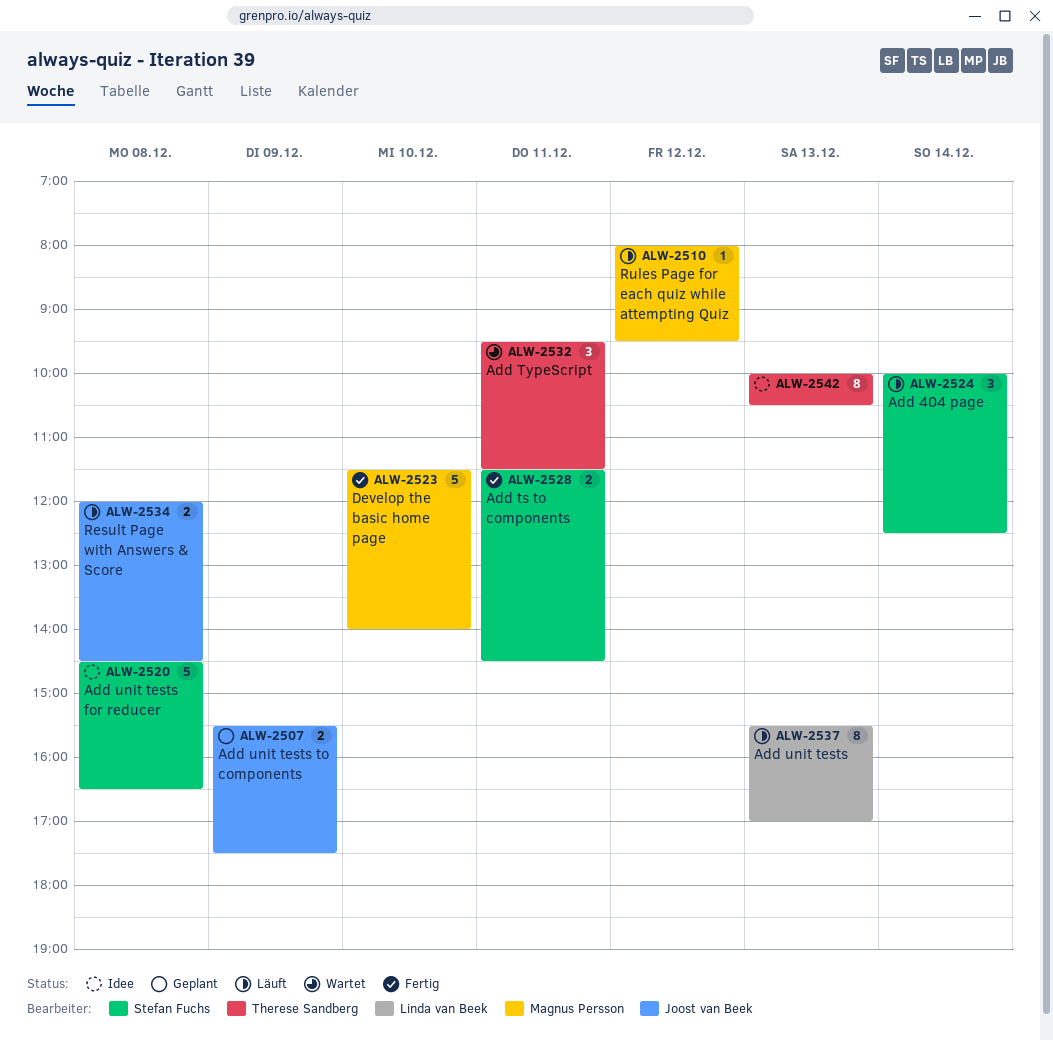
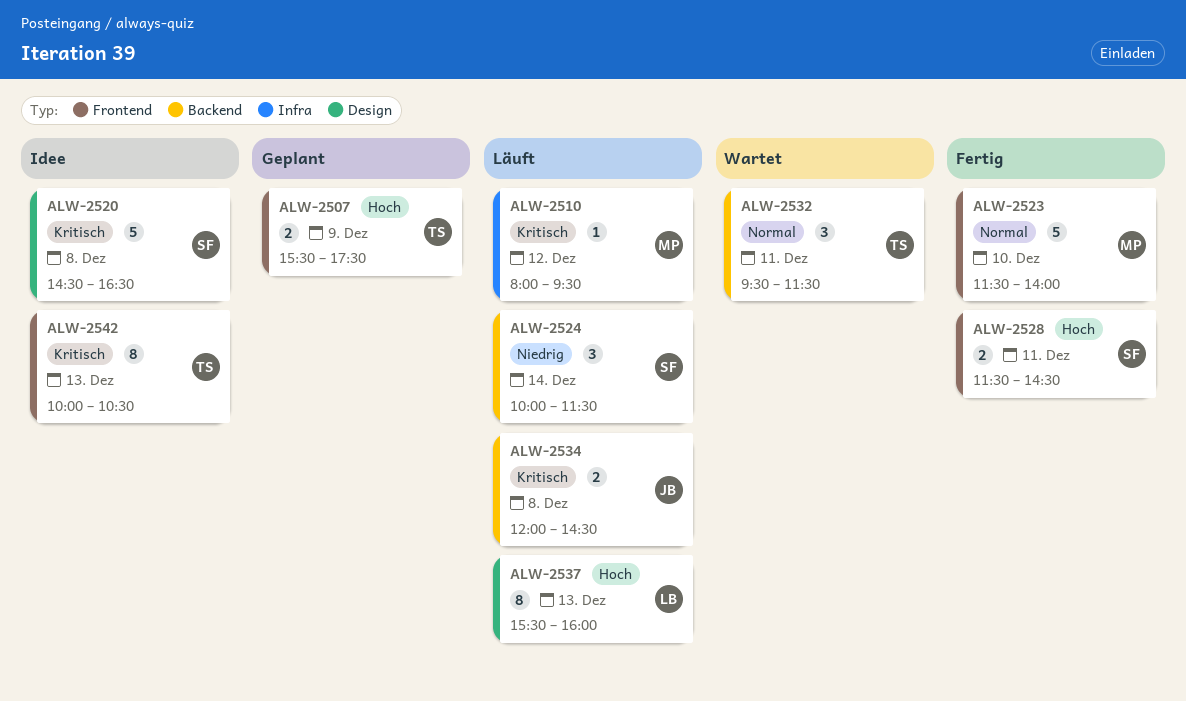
ALW-2507, owner: Joost van Beek -> Therese Sandberg
ALW-2524, ends: 12:30 -> 11:30
ALW-2537, ends: 17:00 -> 16:00

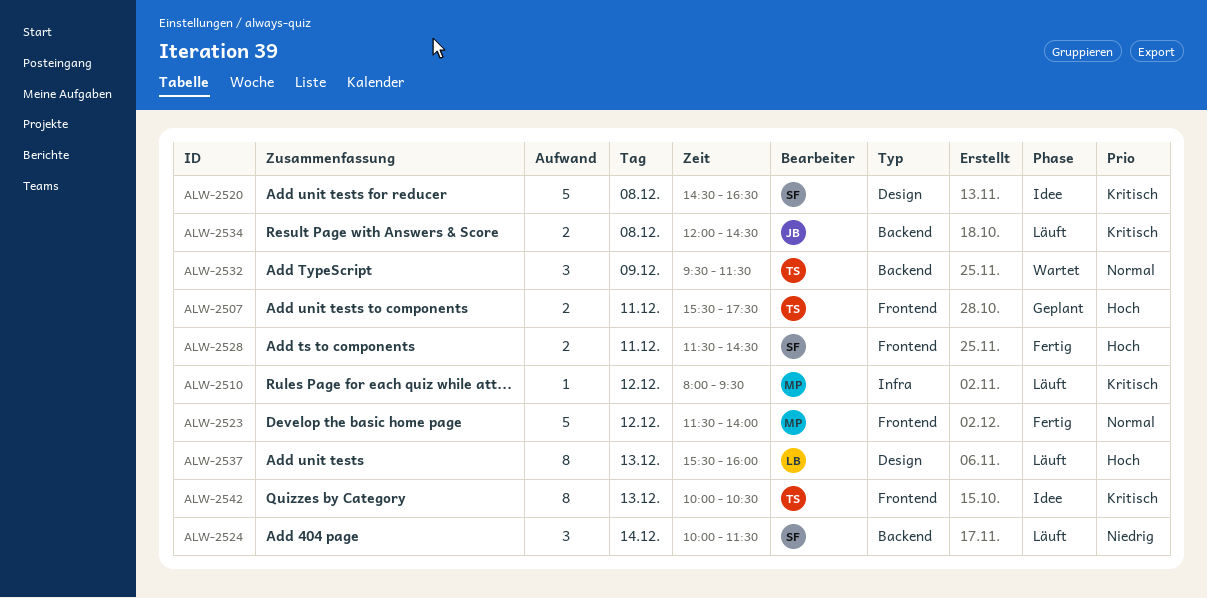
ALW-2507, day: Dec 9 -> Dec 11
ALW-2523, day: Dec 10 -> Dec 12
ALW-2532, day: Dec 11 -> Dec 9

